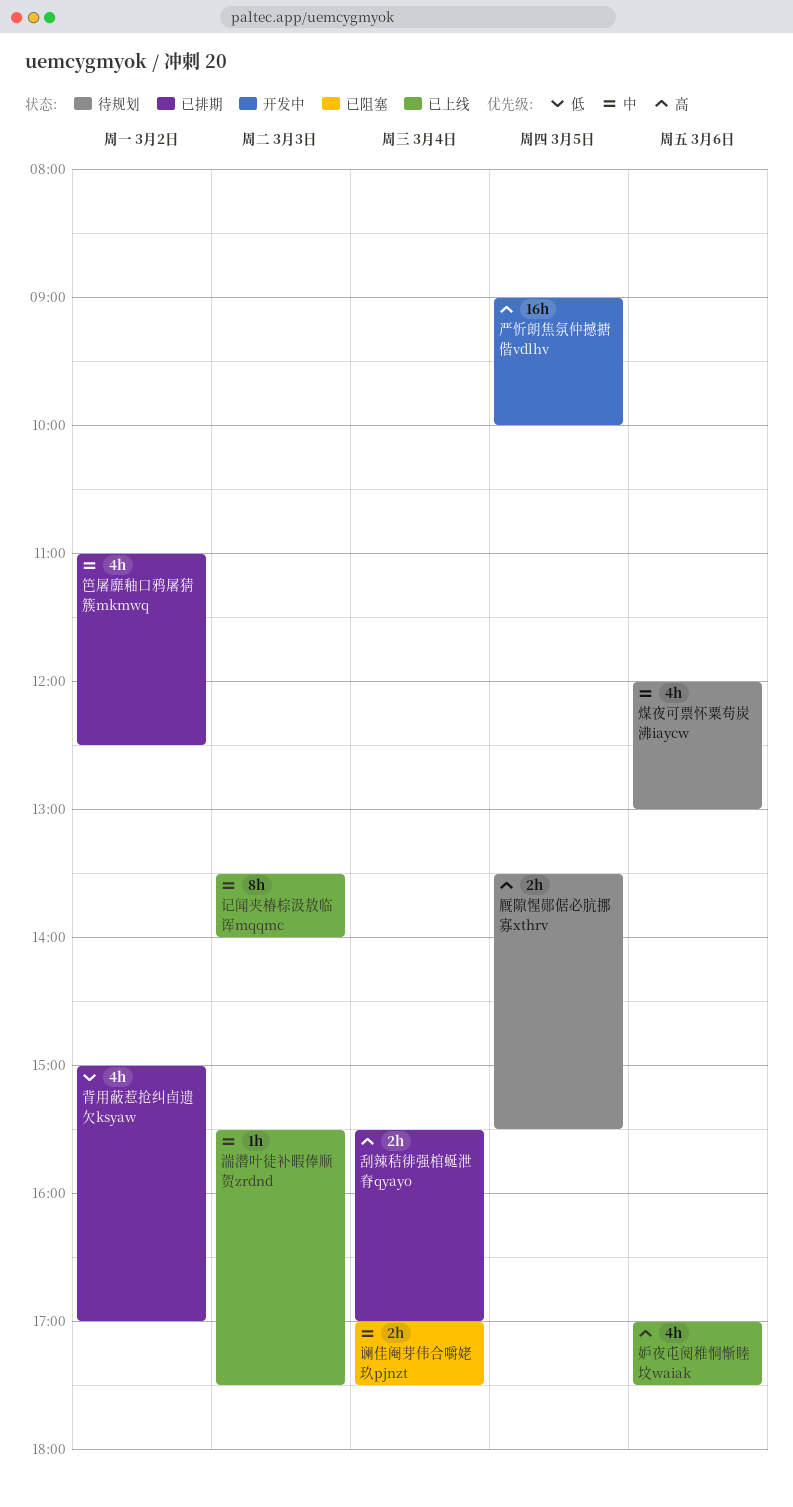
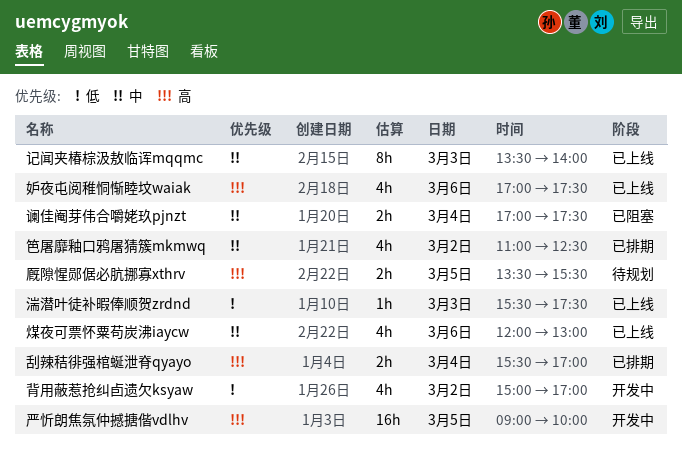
湍潜叶徒补暇俸顺贺zrdnd, priority: 中 -> 低
煤夜可票怀粟苟炭沸iaycw, status: 待规划 -> 已上线
背用蔽惹抢纠卣遗欠ksyaw, status: 已排期 -> 开发中

